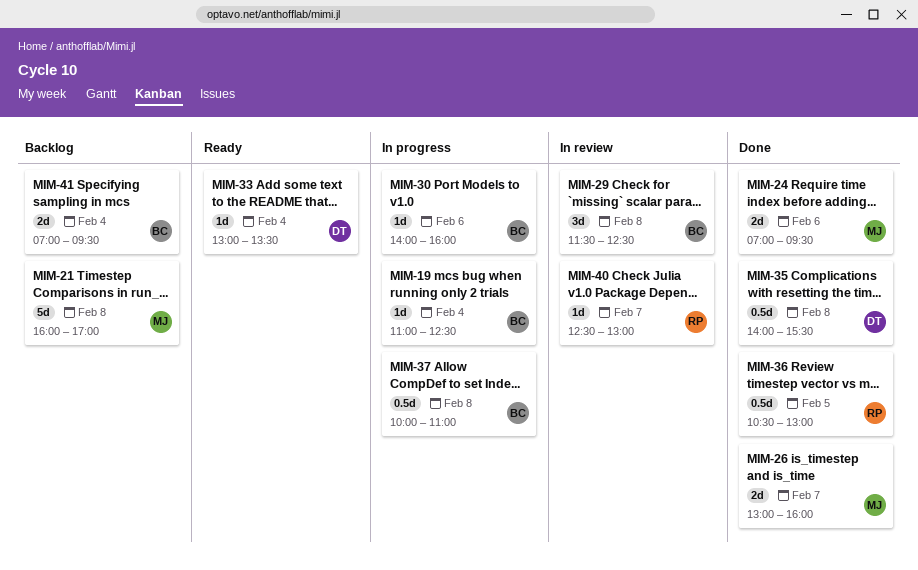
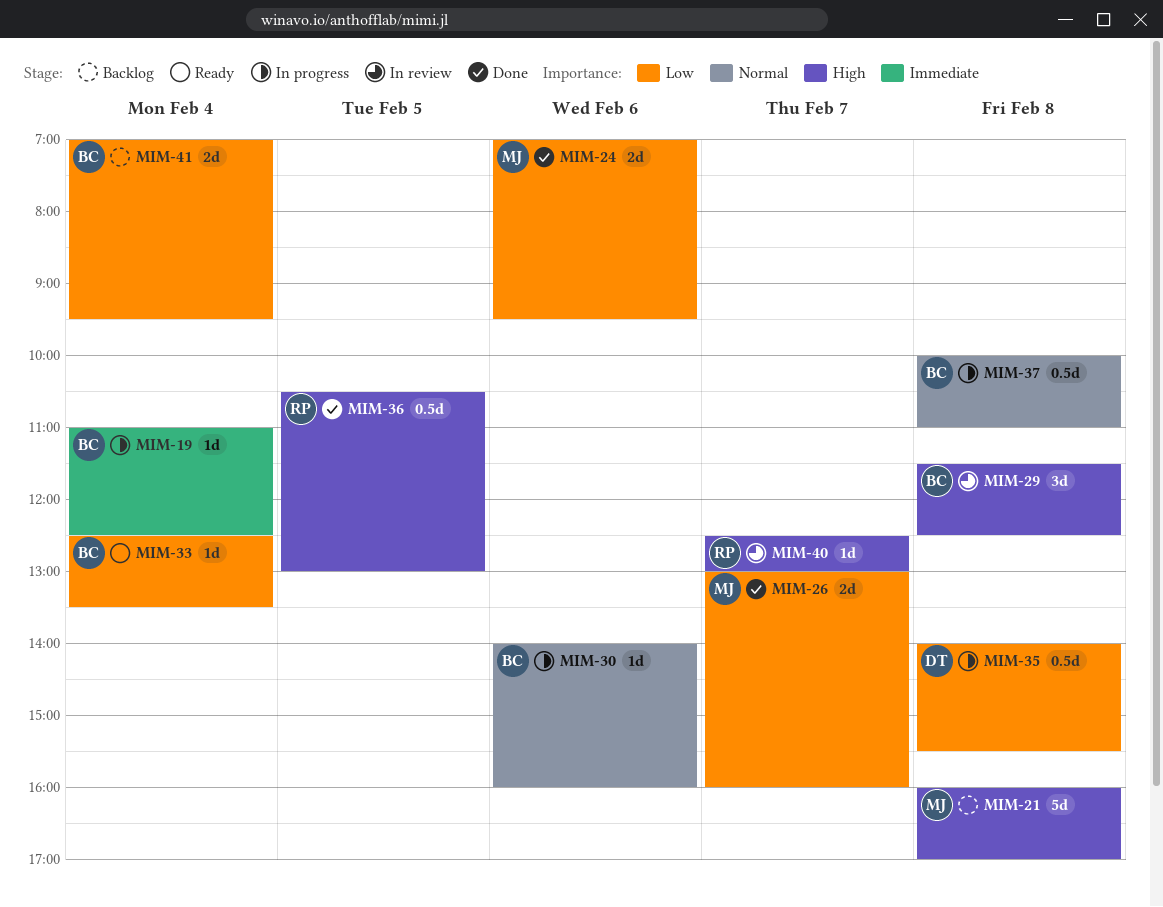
MIM-33, owner: DT -> BC
MIM-33, begins: 13:00 -> 12:30
MIM-35, status: Done -> In progress

